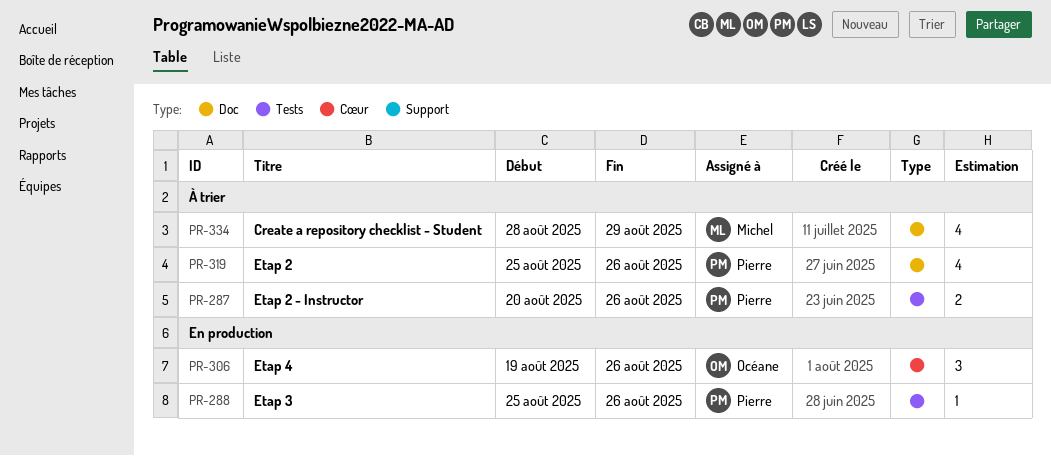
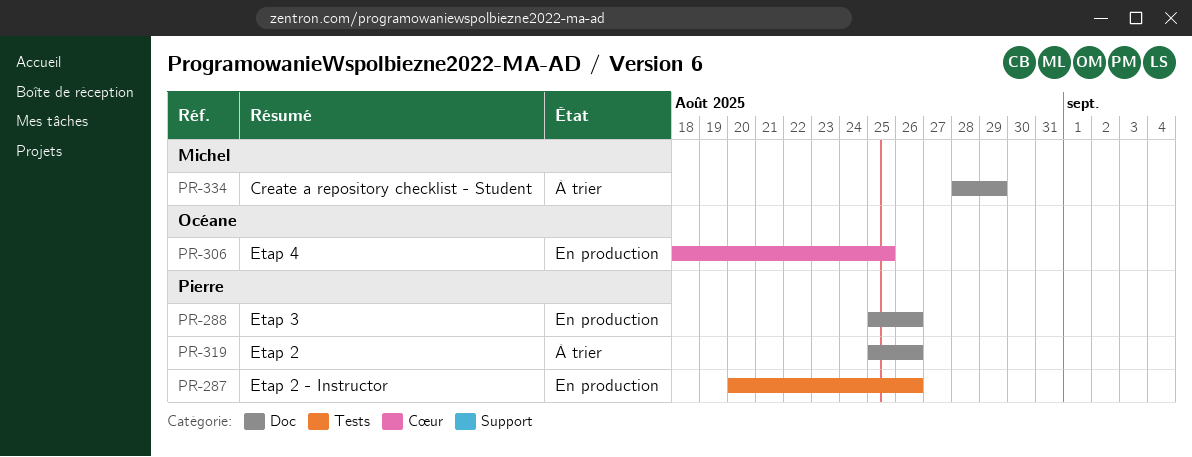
PR-287, status: À trier -> En production
PR-288, label: Tests -> Doc
PR-306, start: Aug 19 -> Aug 18
PR-306, due: Aug 26 -> Aug 25

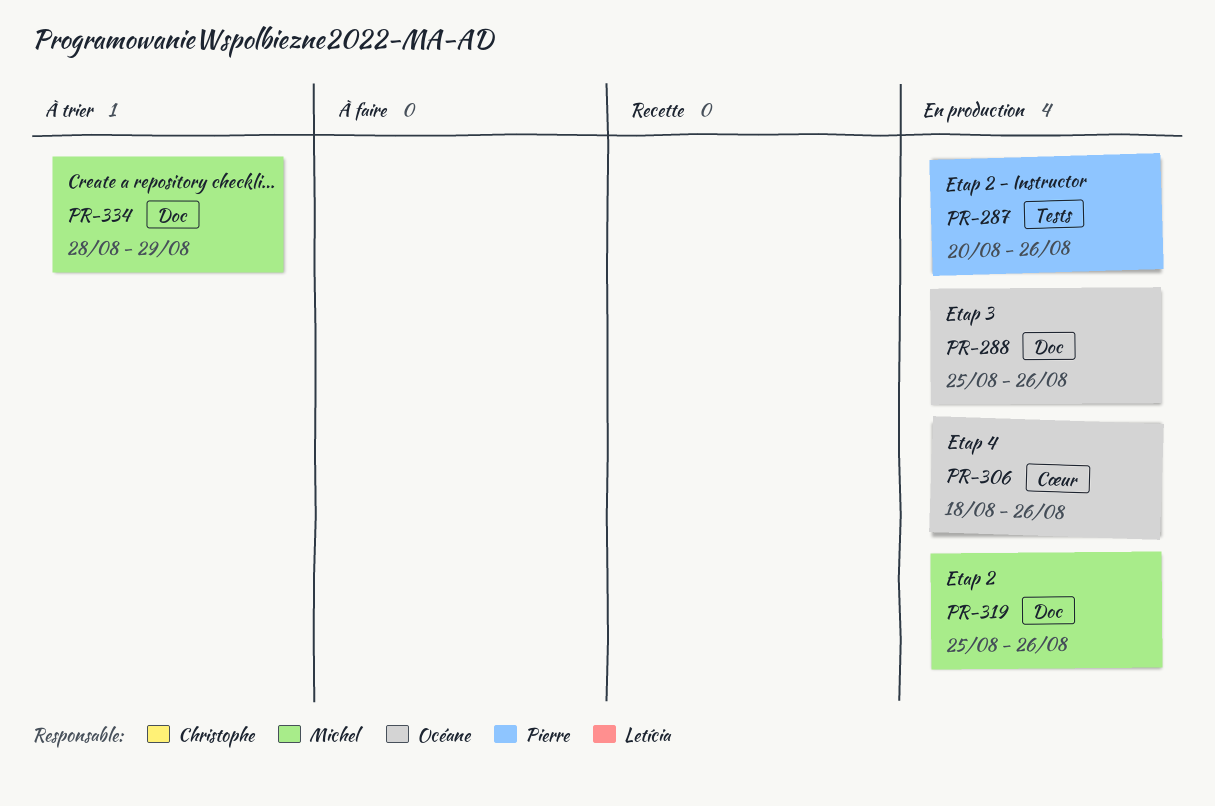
PR-288, owner: Pierre -> Océane
PR-306, due: Aug 25 -> Aug 26
PR-319, status: À trier -> En production
PR-319, owner: Pierre -> Michel

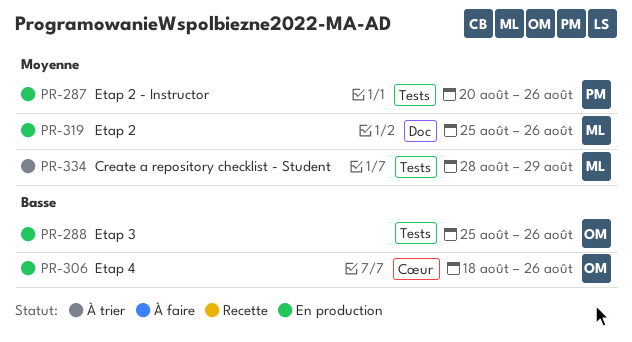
PR-288, label: Doc -> Tests
PR-334, label: Doc -> Tests

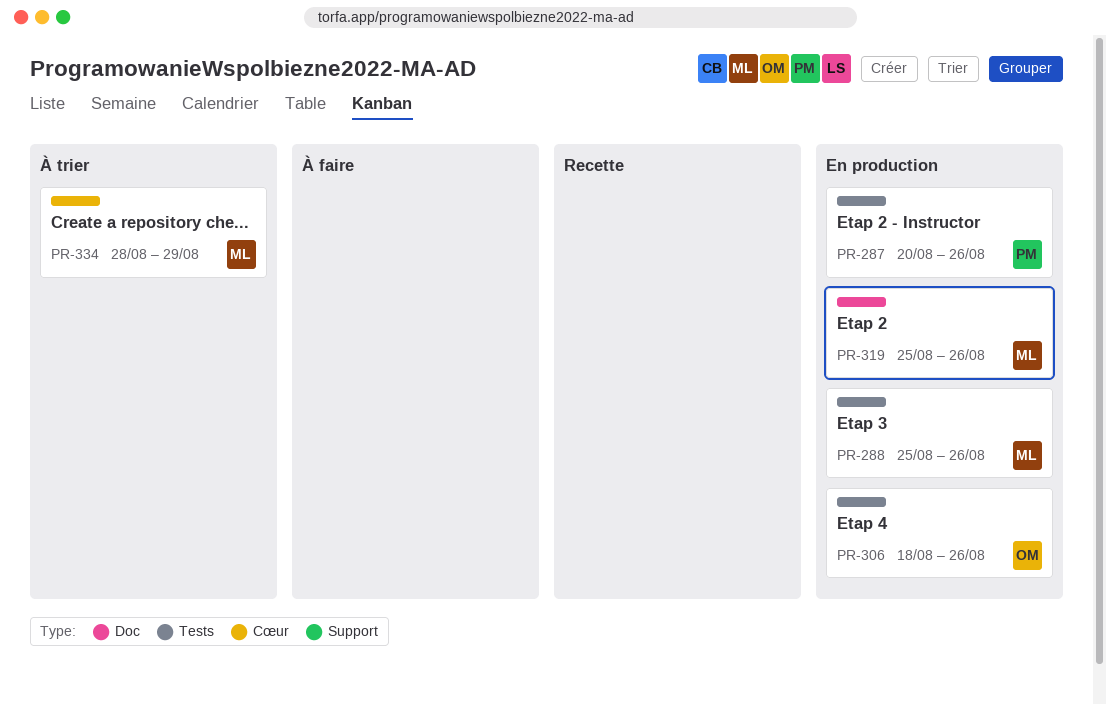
PR-288, owner: OM -> ML
PR-306, label: Cœur -> Tests
PR-334, label: Tests -> Cœur

